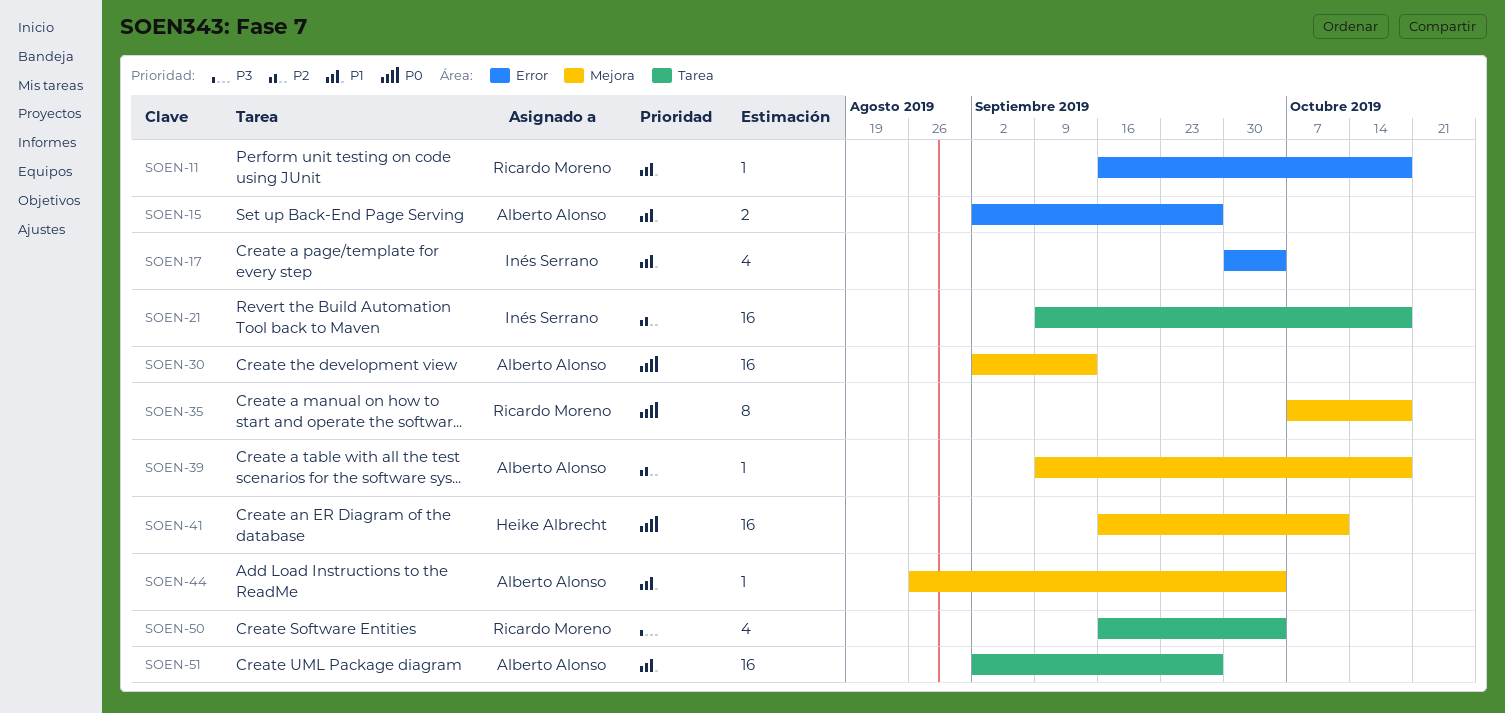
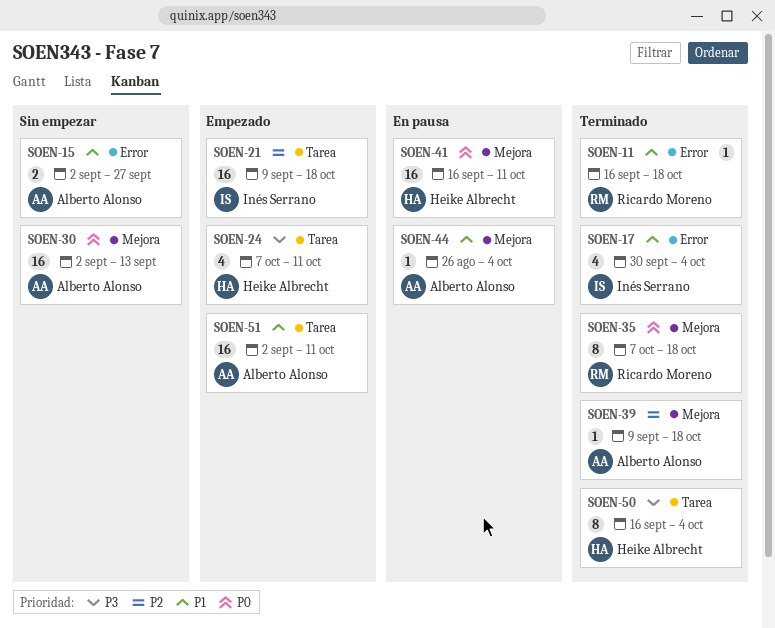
SOEN-24: none -> present
SOEN-50, owner: Ricardo Moreno -> Heike Albrecht
SOEN-50, estimate: 4 -> 8
SOEN-51, due: Sep 27 -> Oct 11

